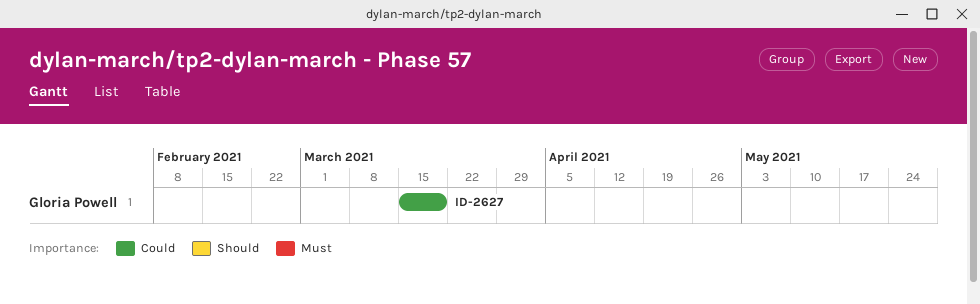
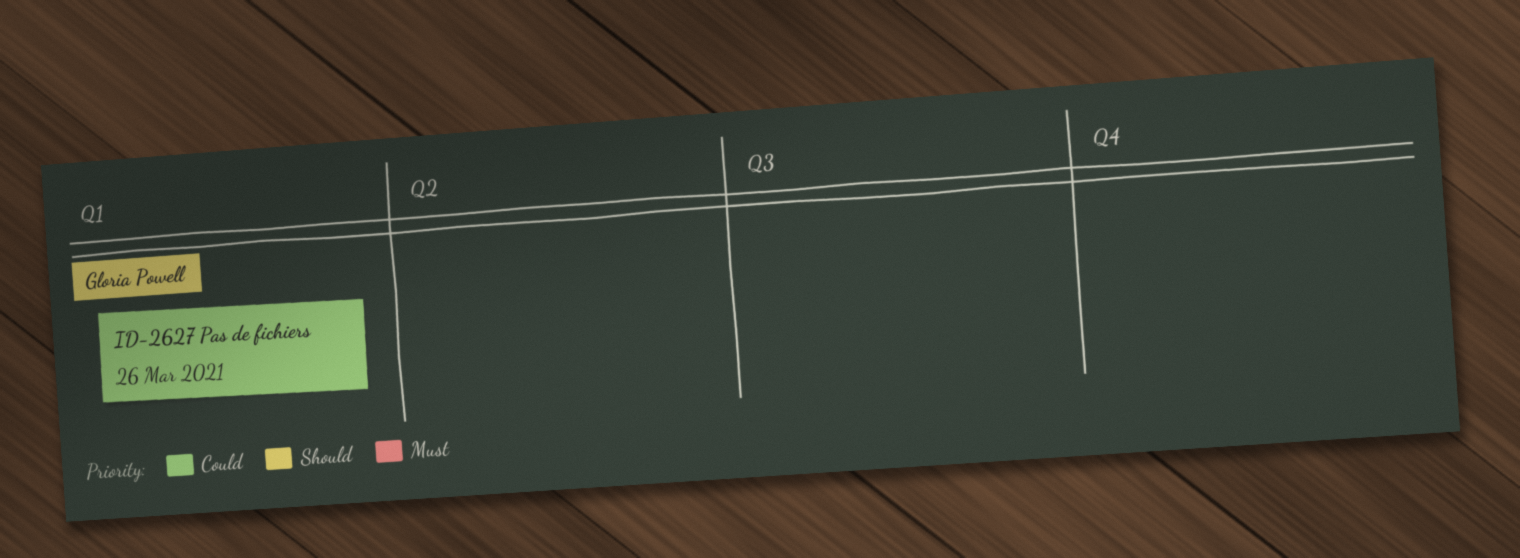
ID-2627, due: Mar 19 -> Mar 26

